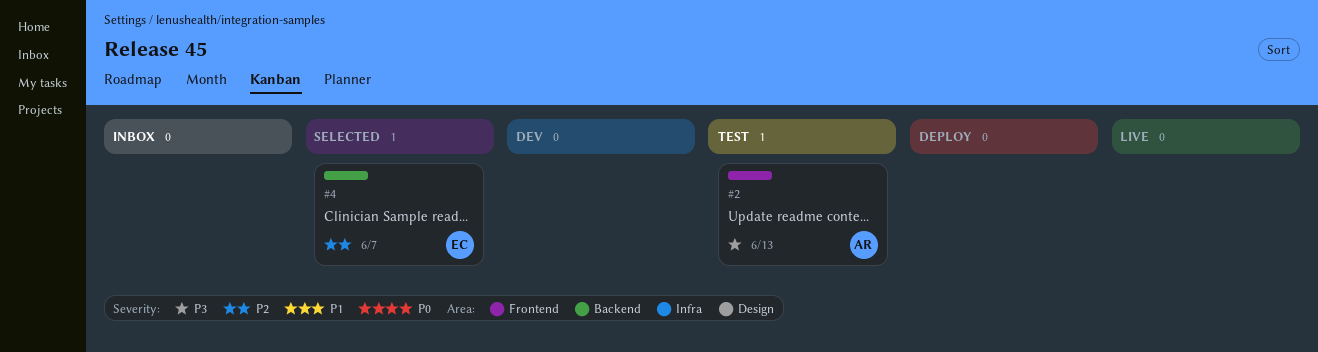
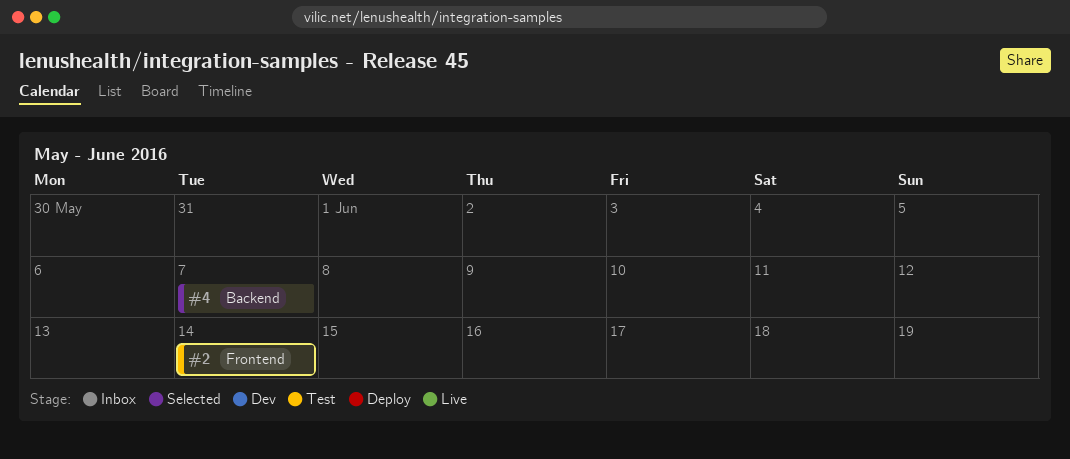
#2, due: Jun 13 -> Jun 14

